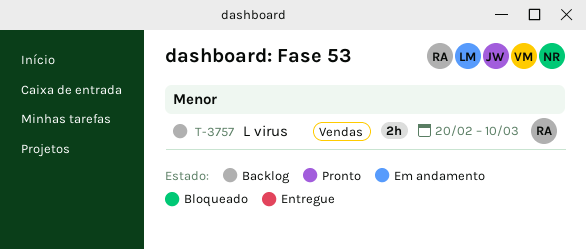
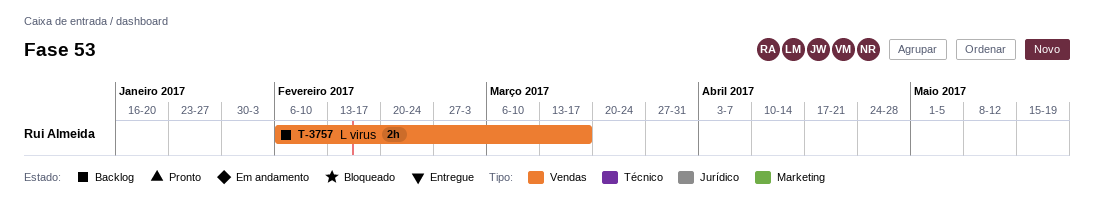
T-3757, start: Feb 20 -> Feb 6
T-3757, due: Mar 10 -> Mar 17

